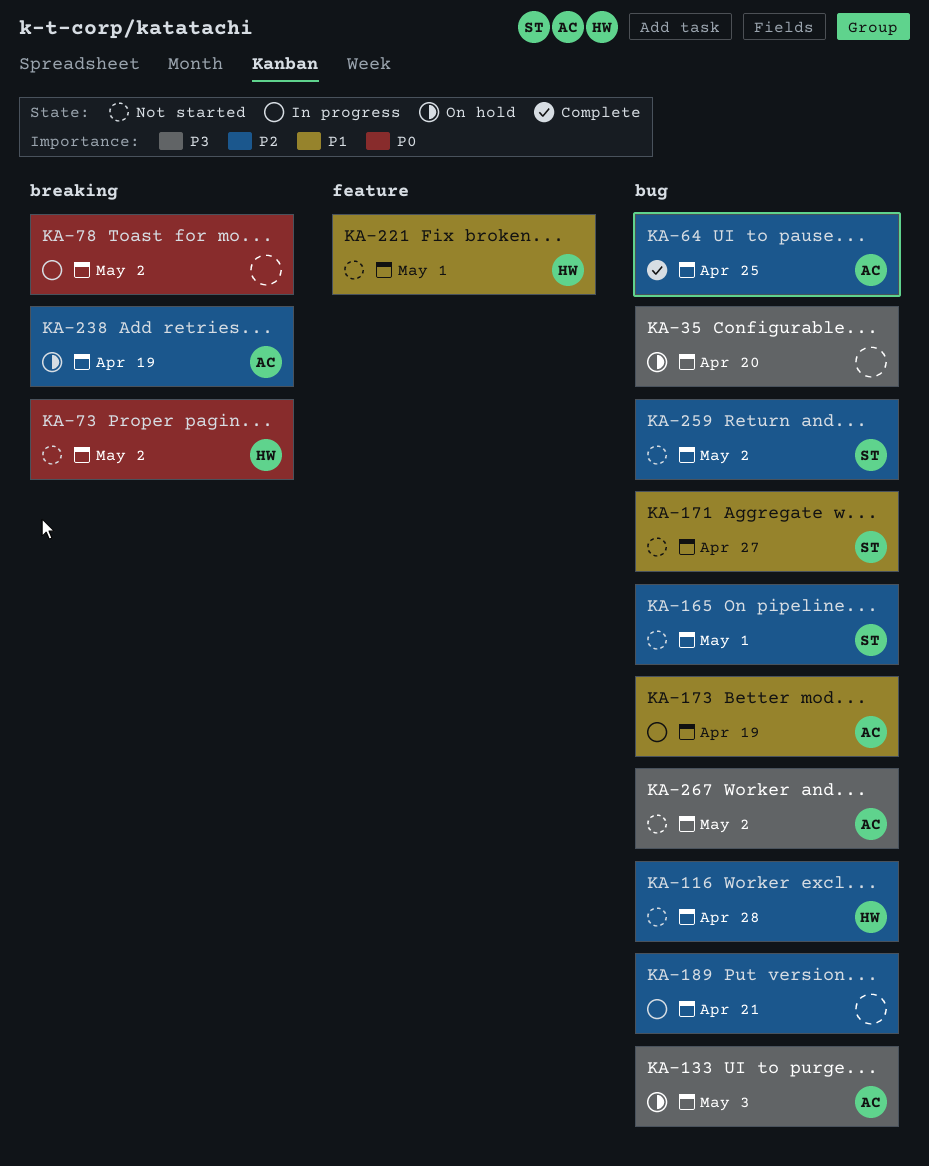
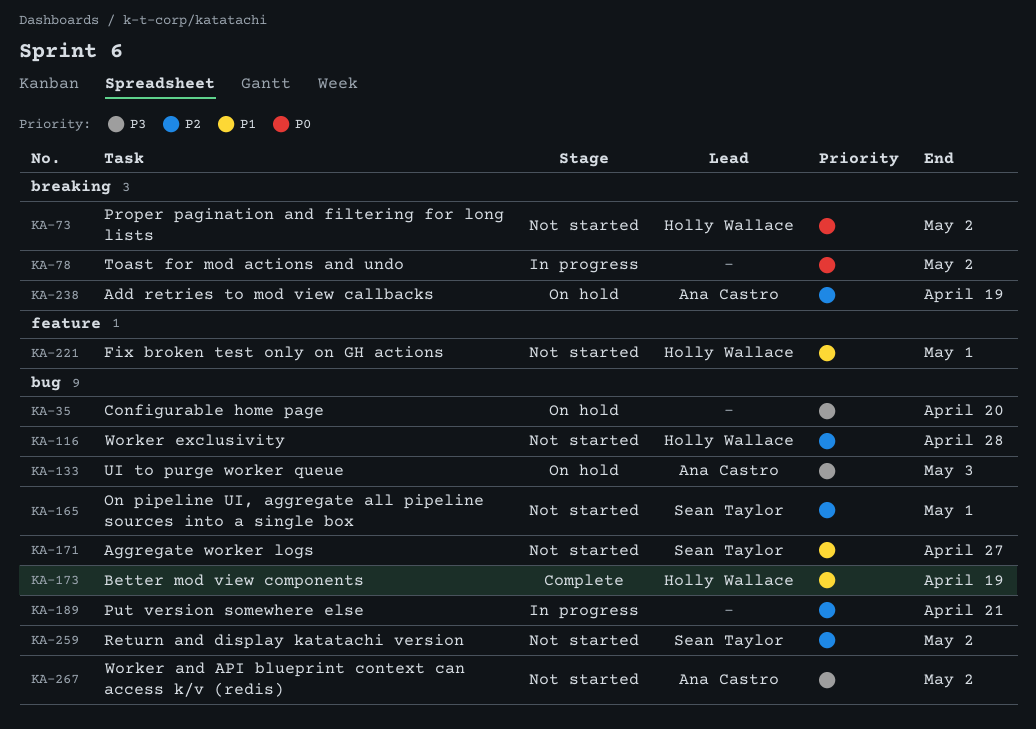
KA-64: present -> none
KA-173, status: In progress -> Complete
KA-173, owner: Ana Castro -> Holly Wallace

